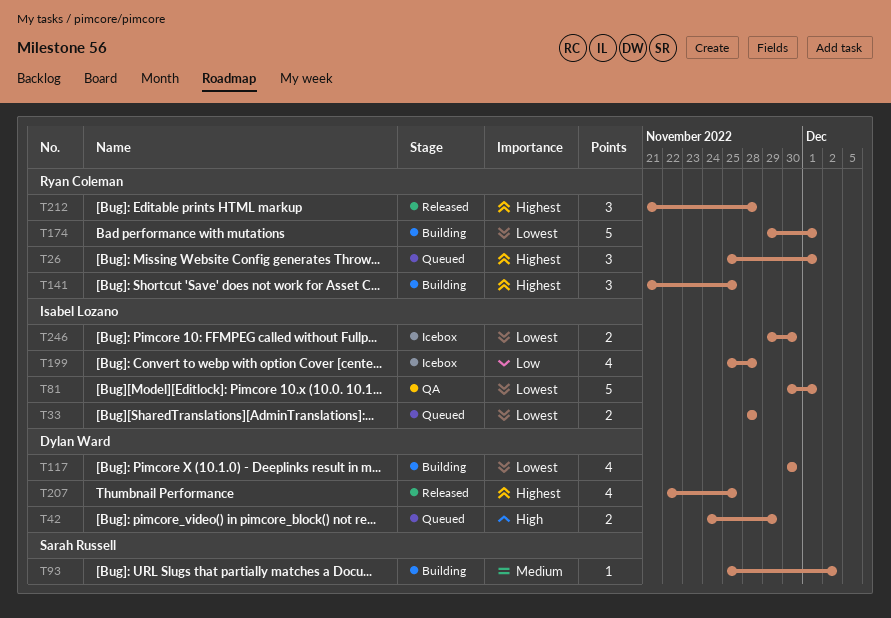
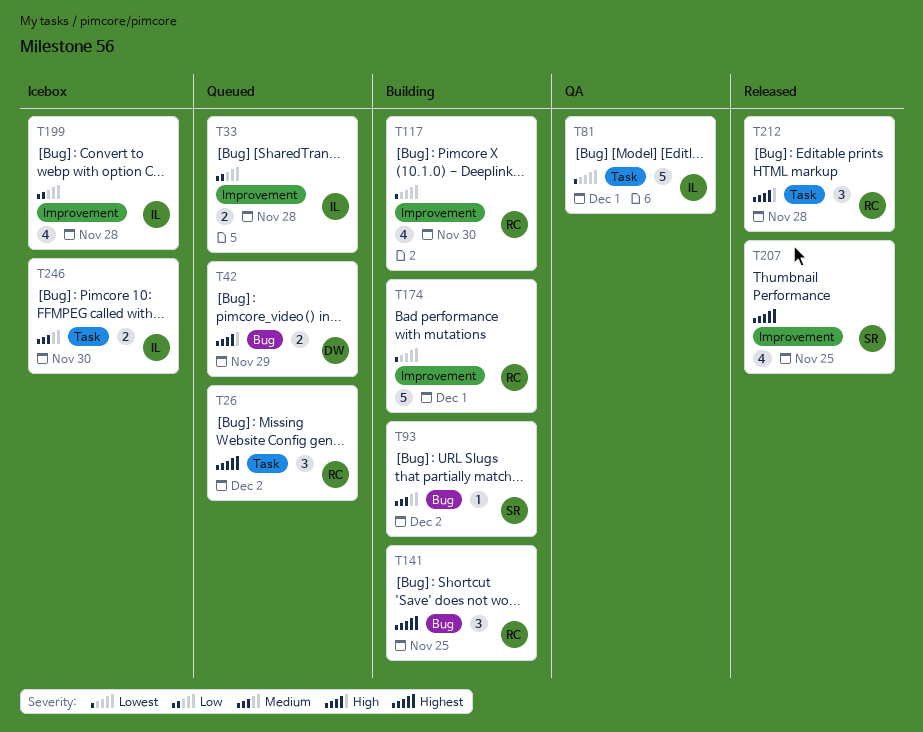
T26, due: Dec 1 -> Dec 2
T33, priority: Lowest -> Low
T117, owner: Dylan Ward -> Ryan Coleman
T207, owner: Dylan Ward -> Sarah Russell
T212, priority: Highest -> High
T246, priority: Lowest -> Medium

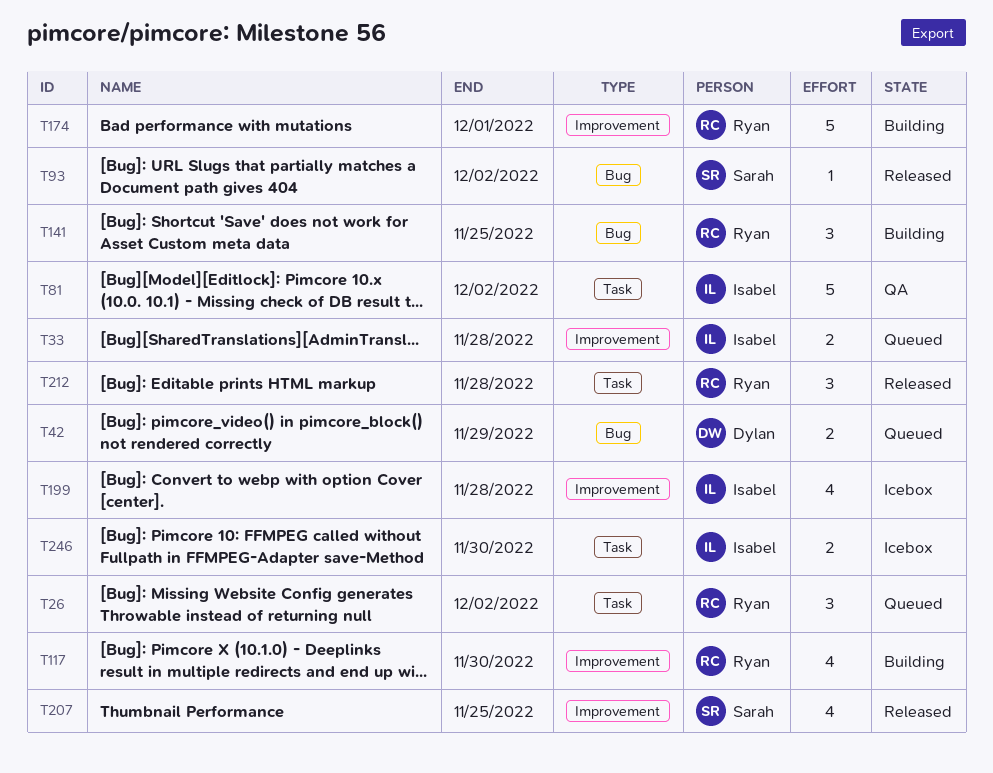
T81, due: Dec 1 -> Dec 2
T93, status: Building -> Released

